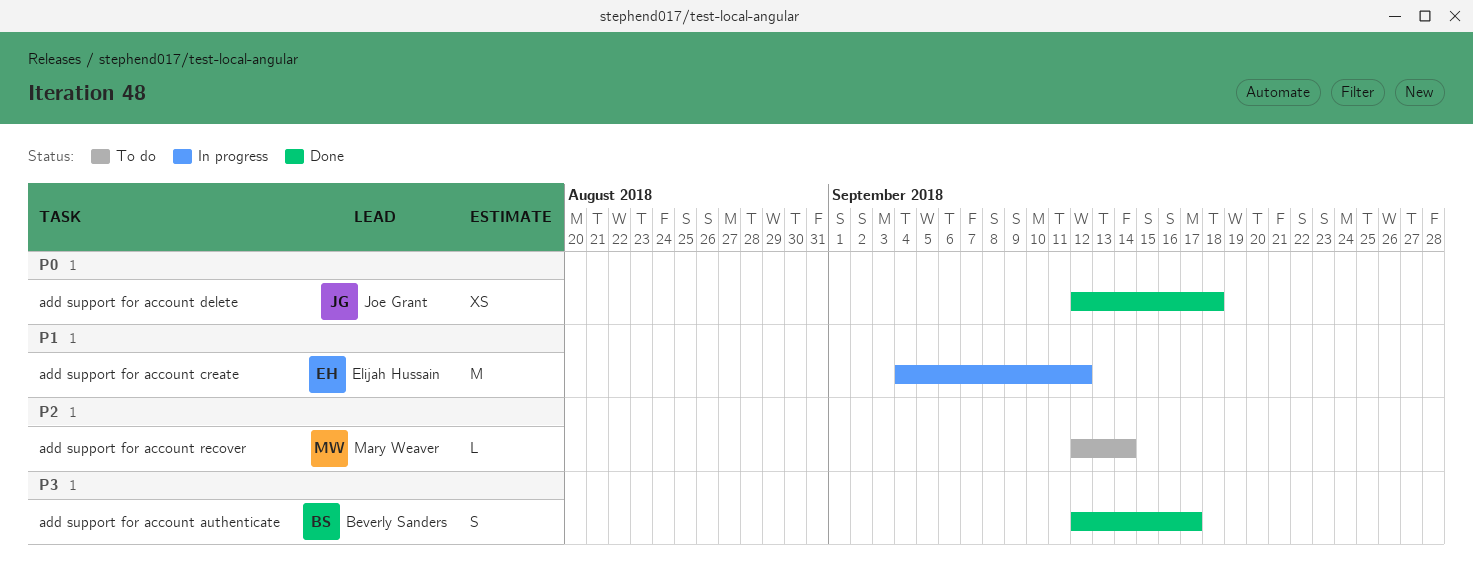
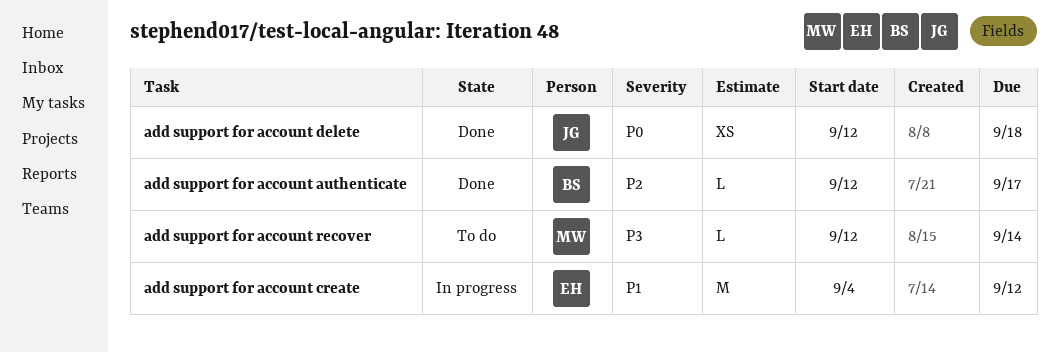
add support for account authenticate, priority: P3 -> P2
add support for account authenticate, estimate: S -> L
add support for account recover, priority: P2 -> P3

